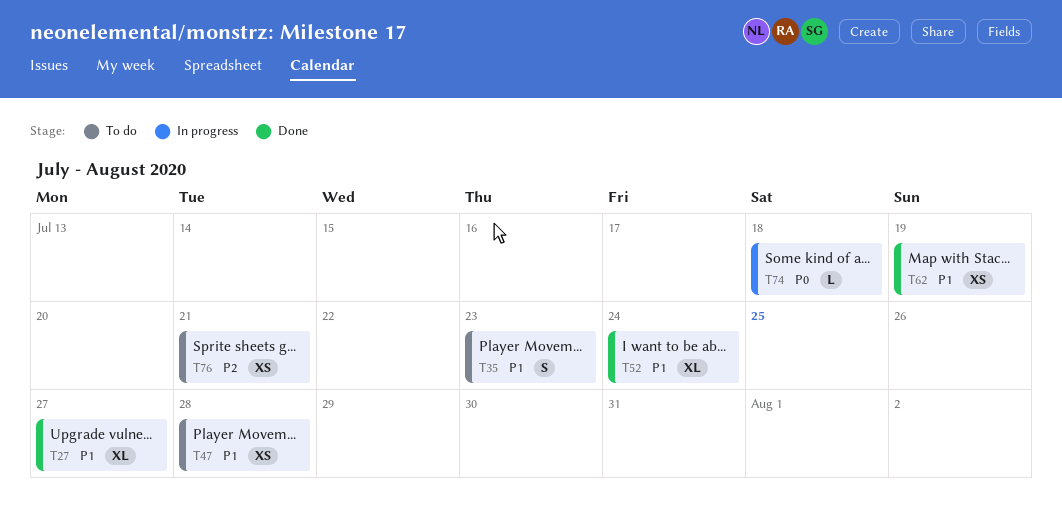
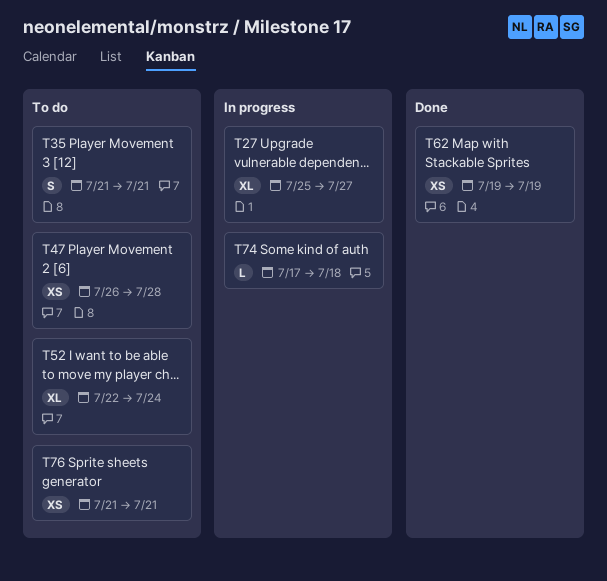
T27, status: Done -> In progress
T35, due: Jul 23 -> Jul 21
T52, status: Done -> To do

